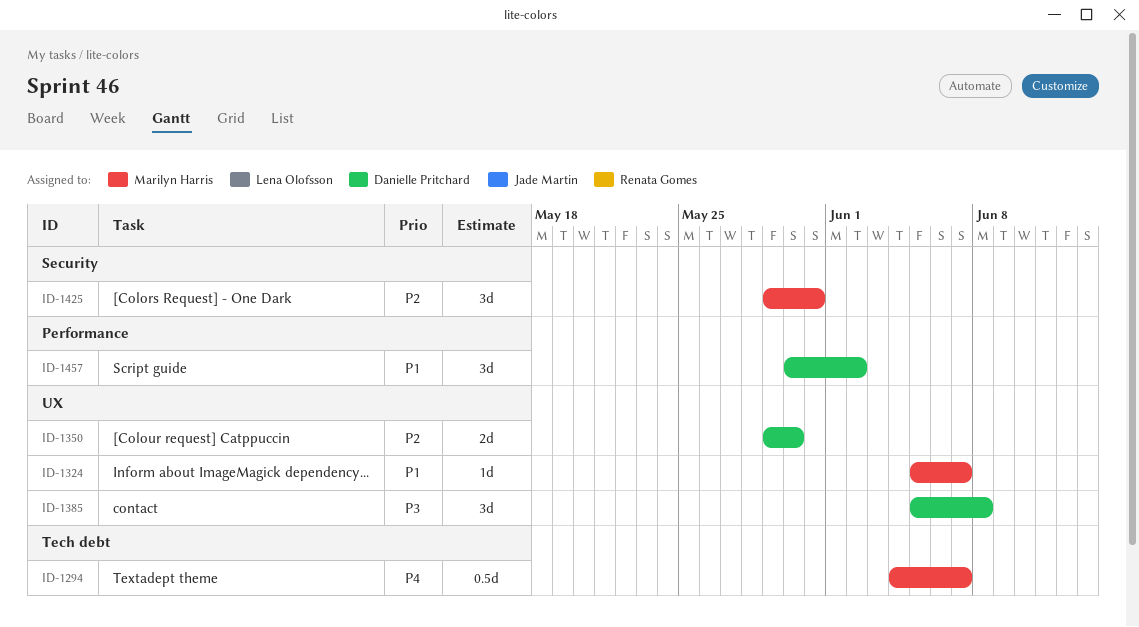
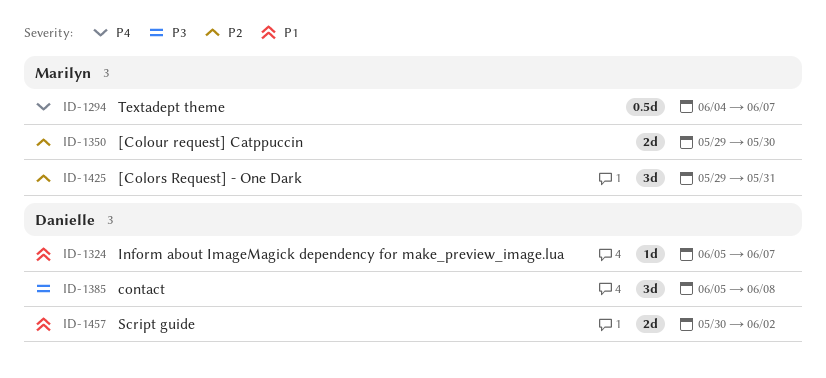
ID-1324, owner: Marilyn Harris -> Danielle Pritchard
ID-1350, owner: Danielle Pritchard -> Marilyn Harris
ID-1457, estimate: 3d -> 2d

